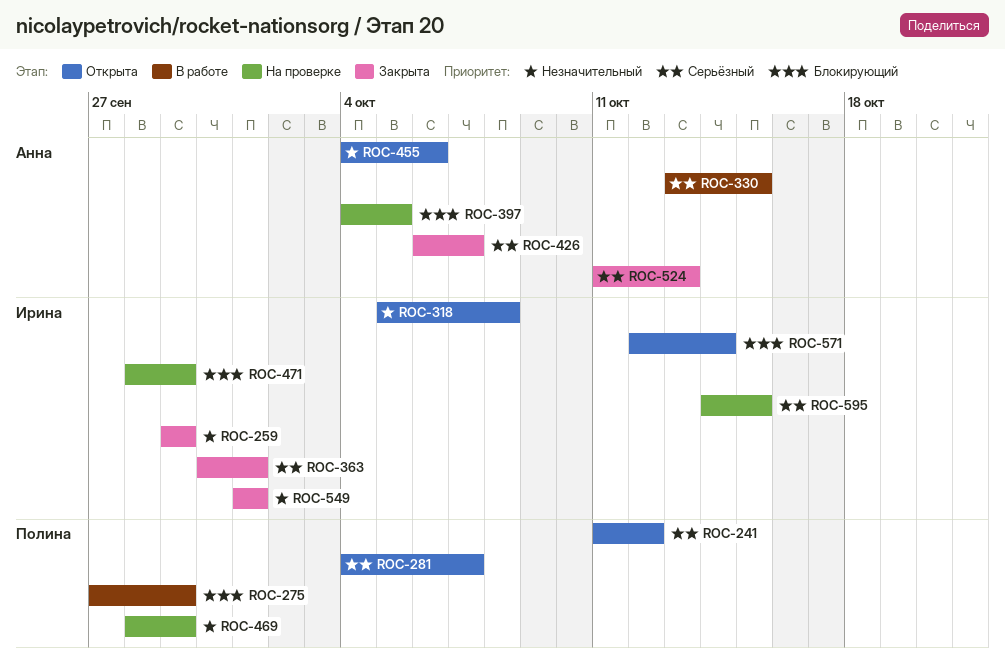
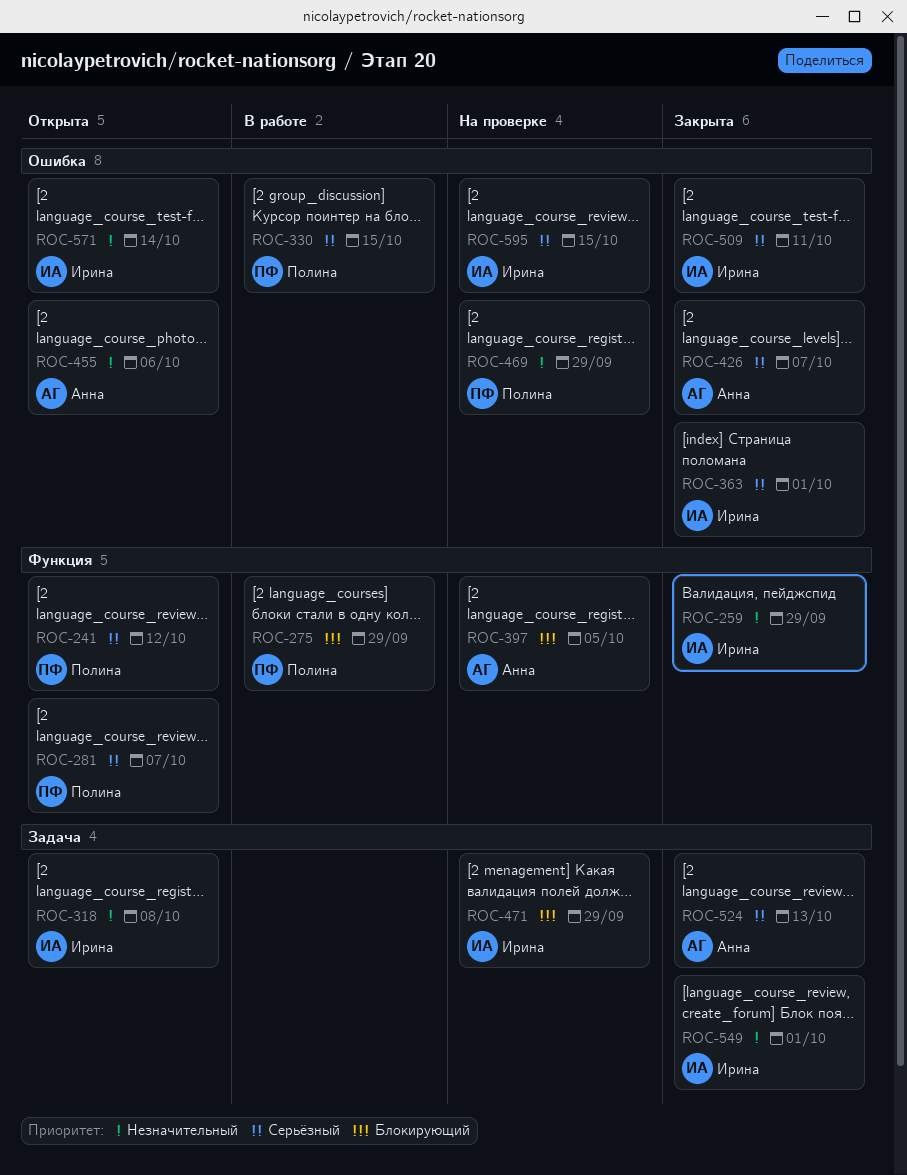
ROC-330, owner: Анна -> Полина
ROC-509: none -> present
ROC-571, priority: Блокирующий -> Незначительный

